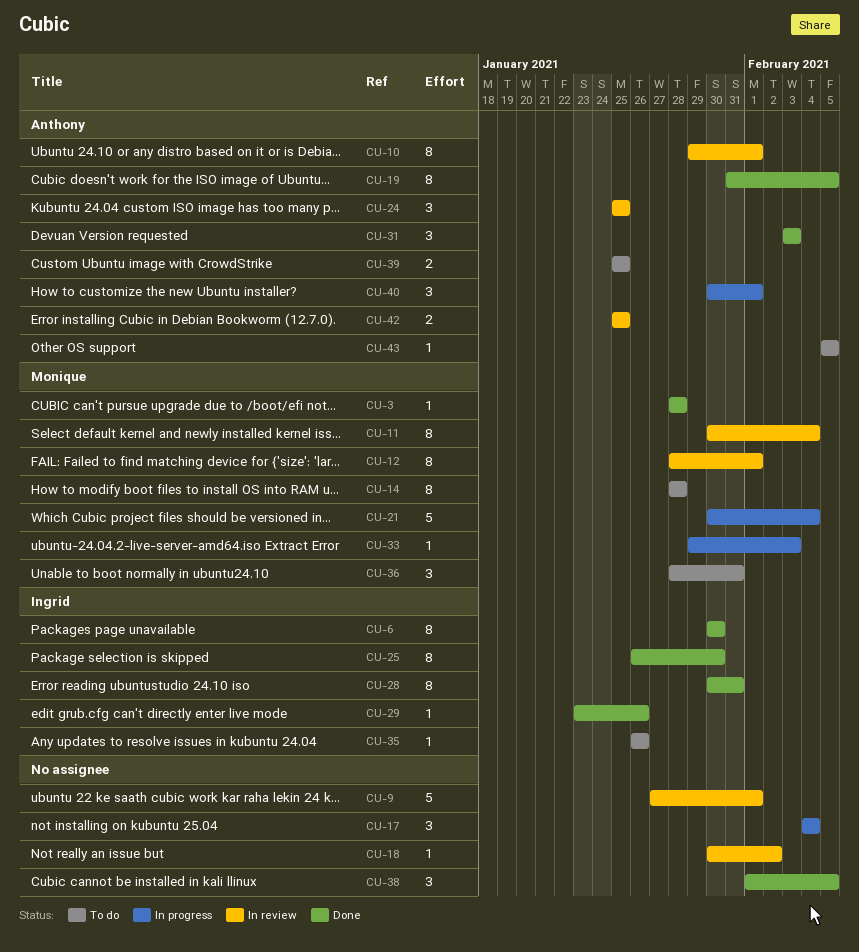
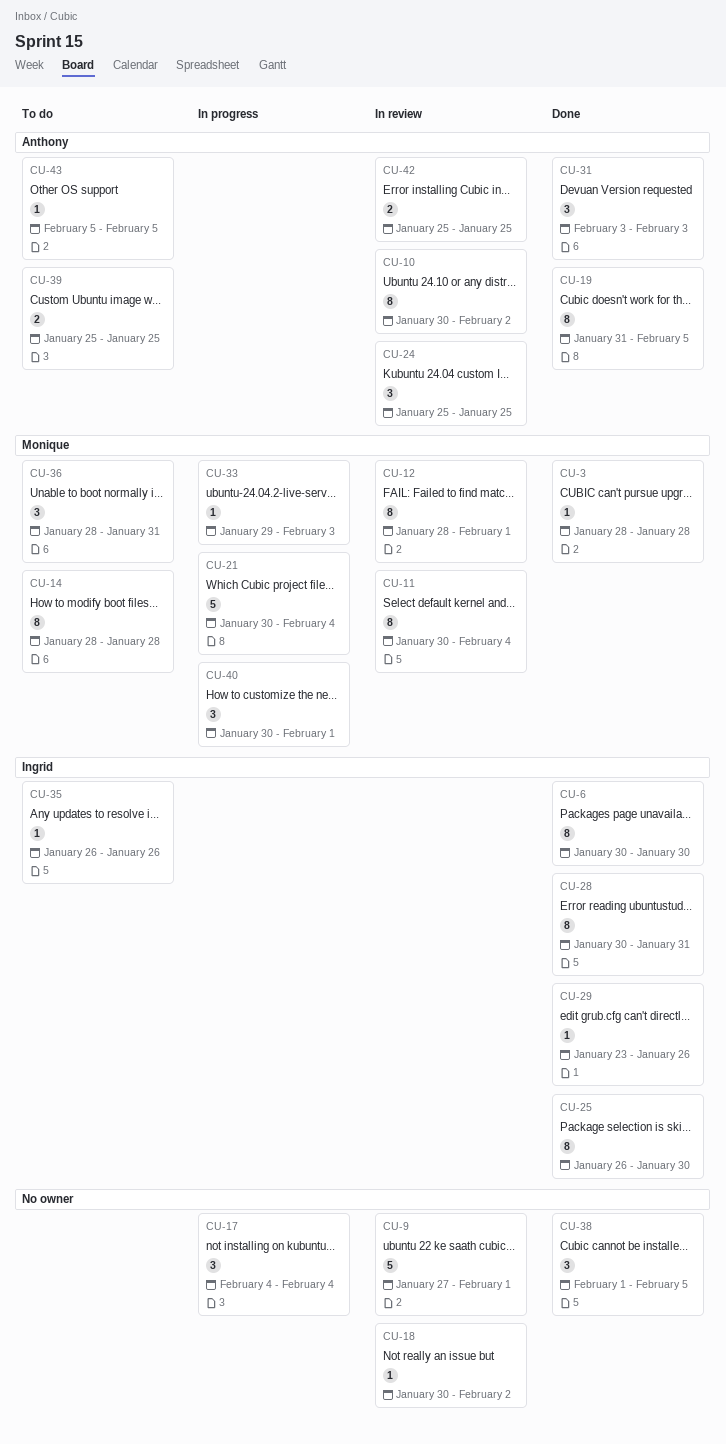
CU-10, start: Jan 29 -> Jan 30
CU-10, due: Feb 1 -> Feb 2
CU-40, owner: Anthony -> Monique

